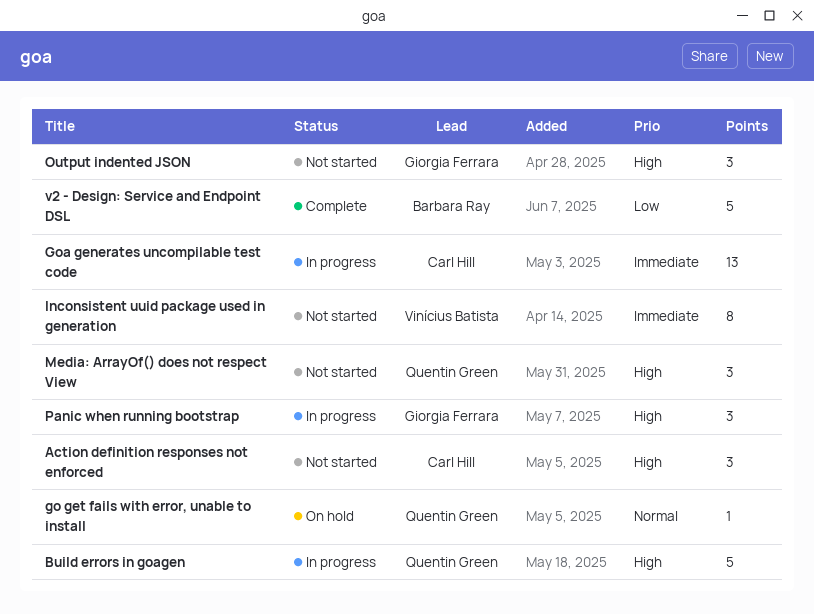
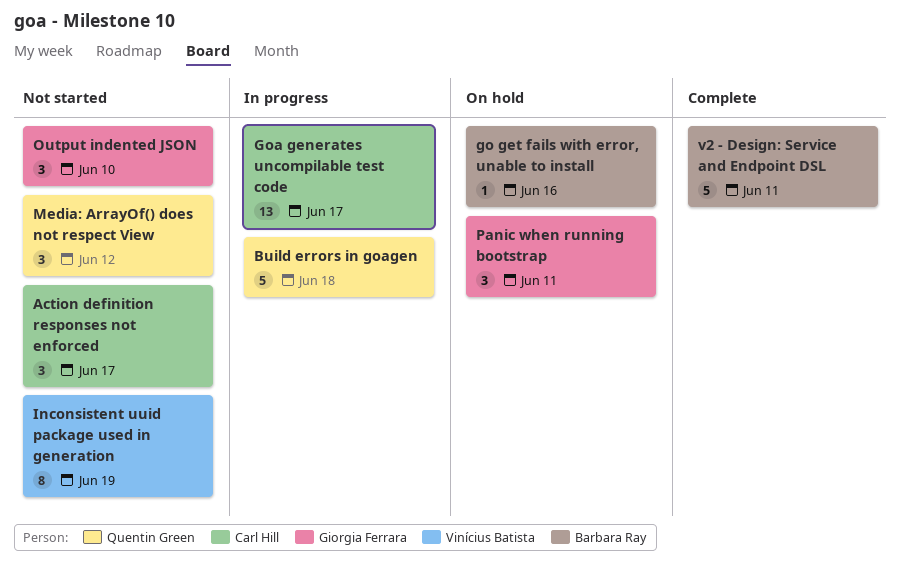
go get fails with error, unable to install, owner: Quentin Green -> Barbara Ray
Panic when running bootstrap, status: In progress -> On hold

